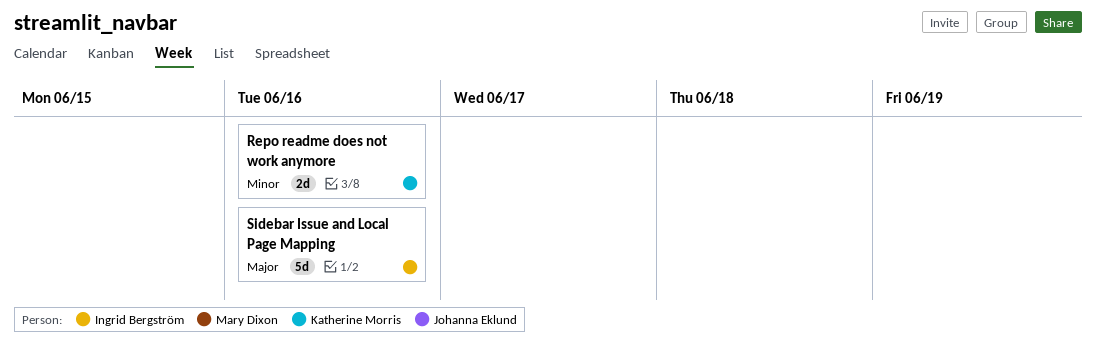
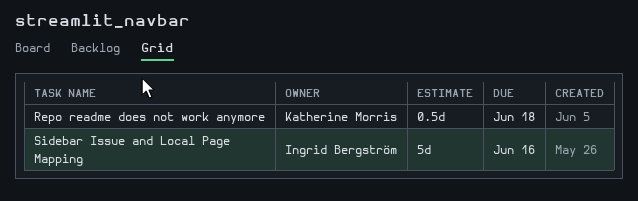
Repo readme does not work anymore, estimate: 2d -> 0.5d
Repo readme does not work anymore, due: Jun 16 -> Jun 18

